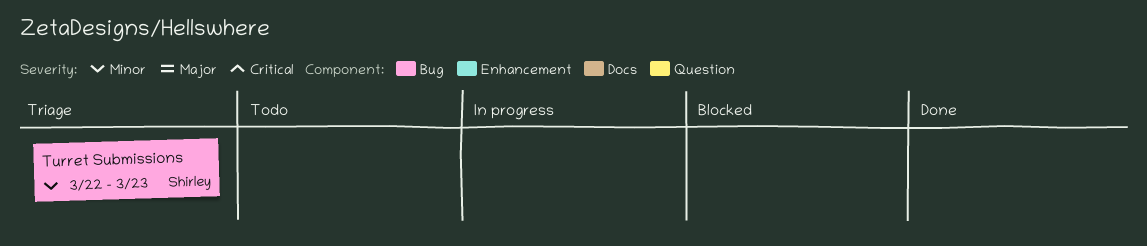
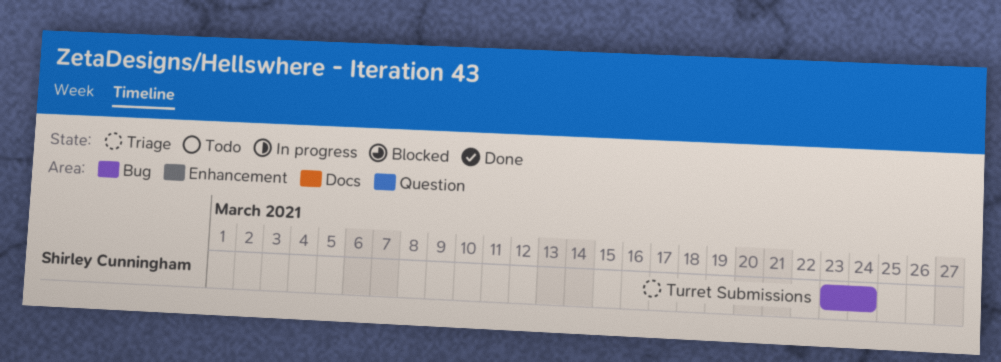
Turret Submissions, start: Mar 22 -> Mar 23
Turret Submissions, due: Mar 23 -> Mar 24

